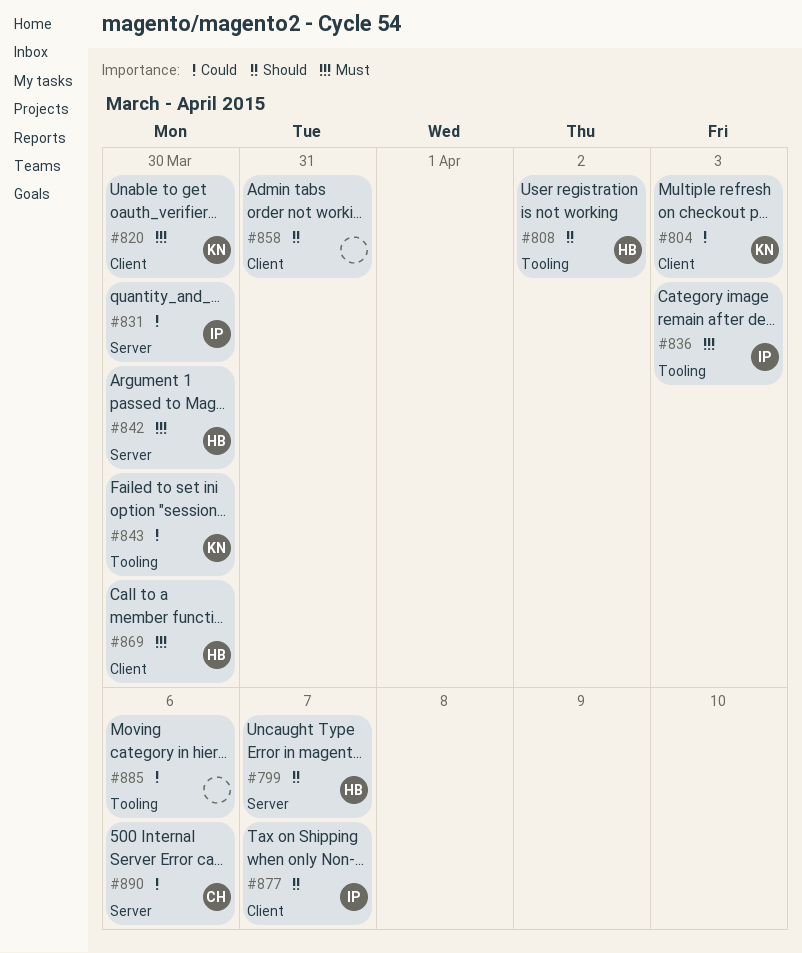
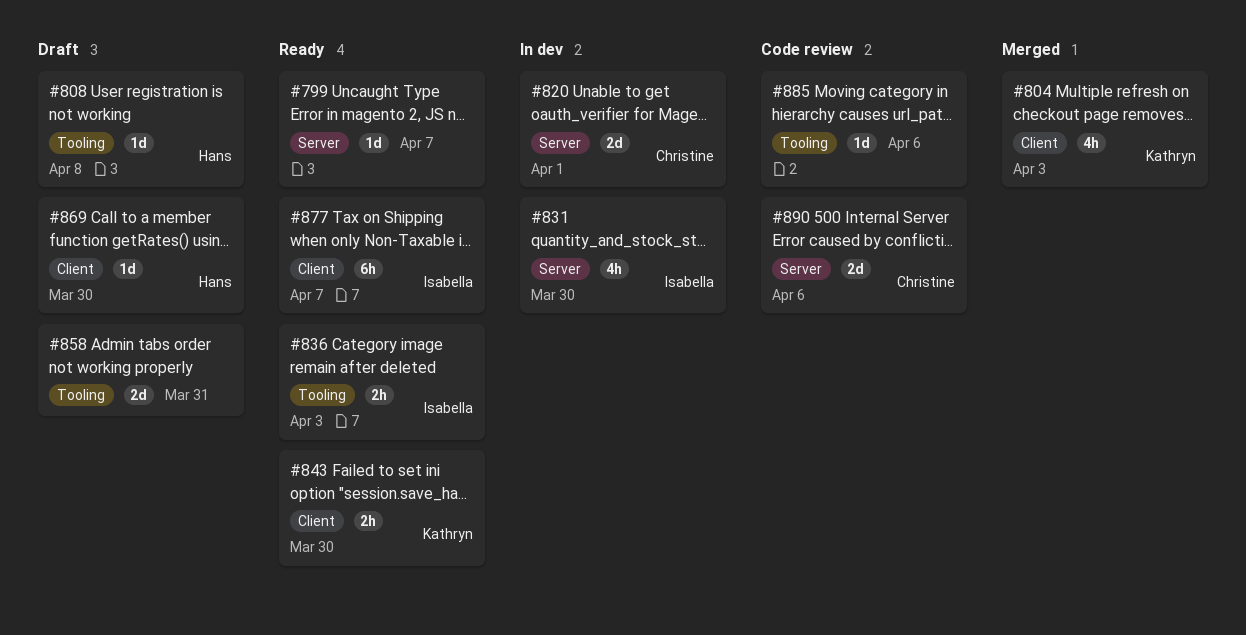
#799, owner: Hans -> none
#808, due: Apr 2 -> Apr 8
#820, owner: Kathryn -> Christine
#820, label: Client -> Server
#820, due: Mar 30 -> Apr 1
#842: present -> none
#843, label: Tooling -> Client
#858, label: Client -> Tooling

